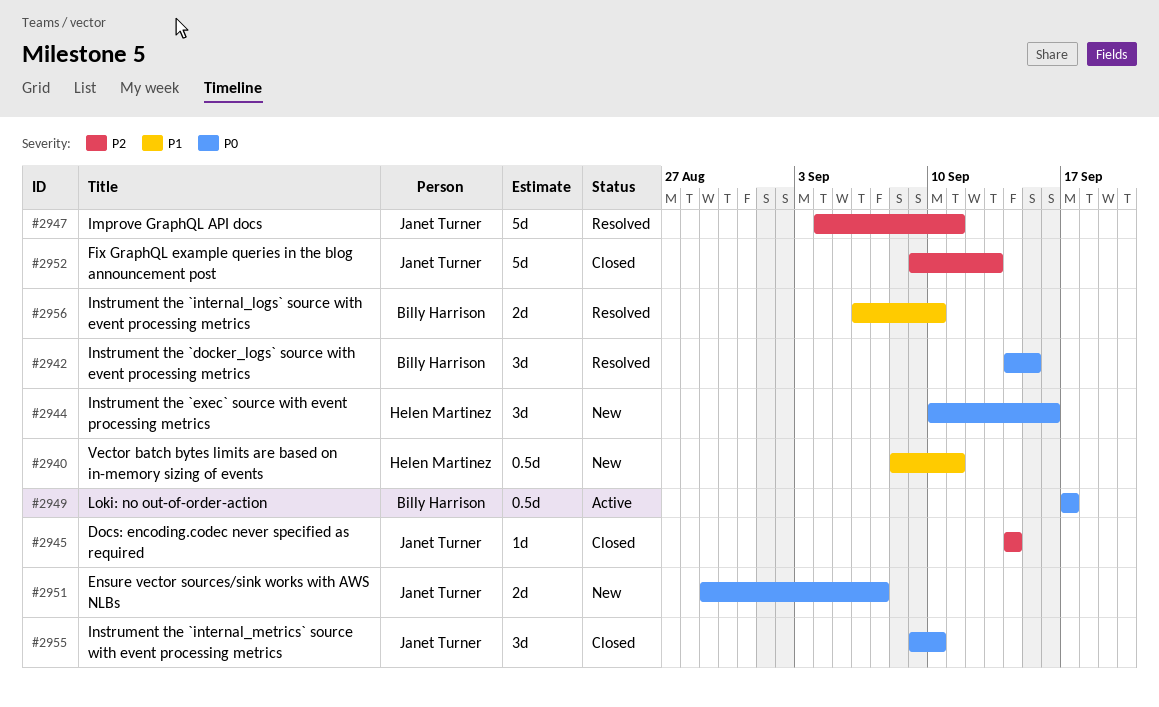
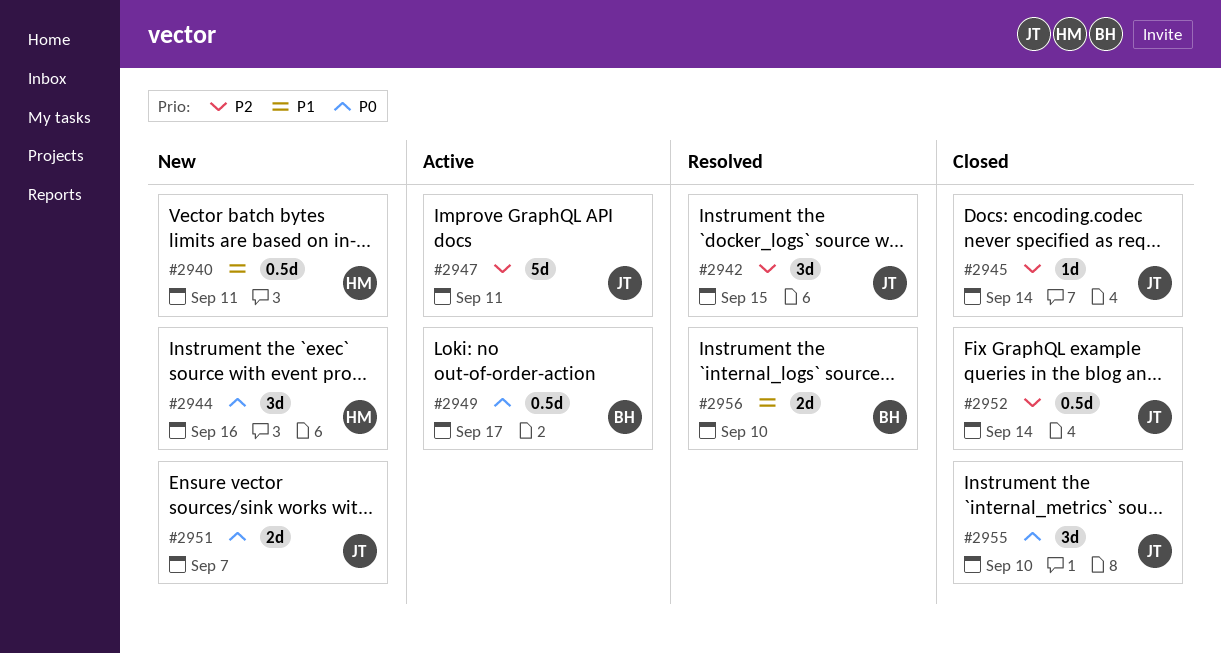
#2942, owner: Billy Harrison -> Janet Turner
#2942, priority: P0 -> P2
#2947, status: Resolved -> Active
#2952, estimate: 5d -> 0.5d
#2952, due: Sep 13 -> Sep 14

